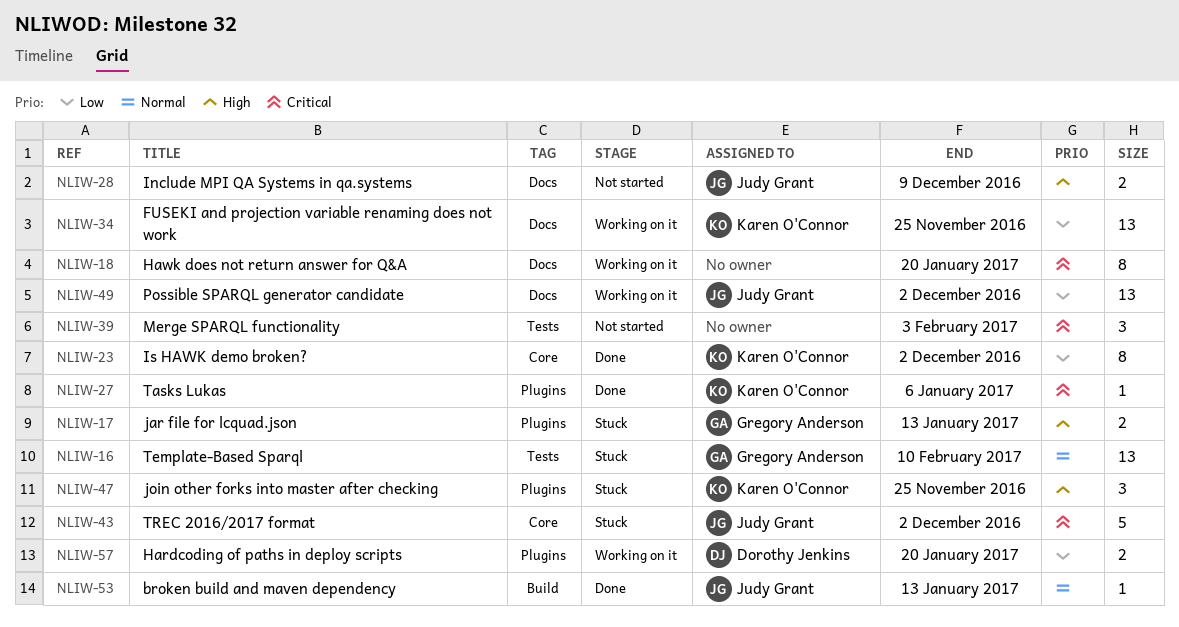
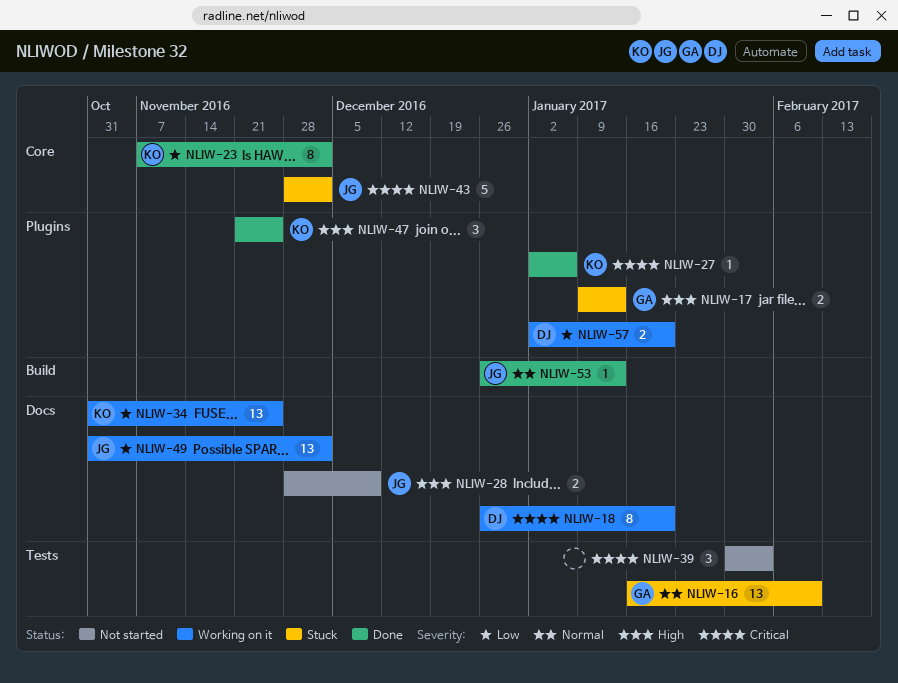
NLIW-18, owner: none -> Dorothy Jenkins
NLIW-47, status: Stuck -> Done

